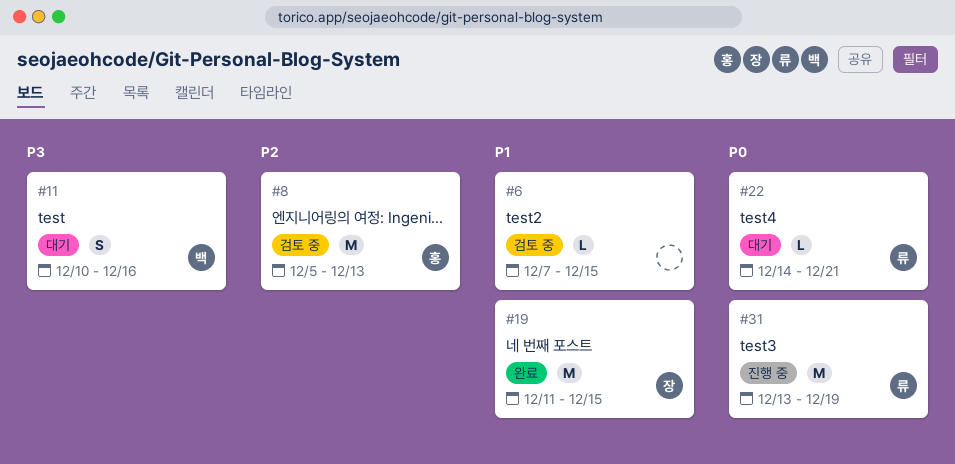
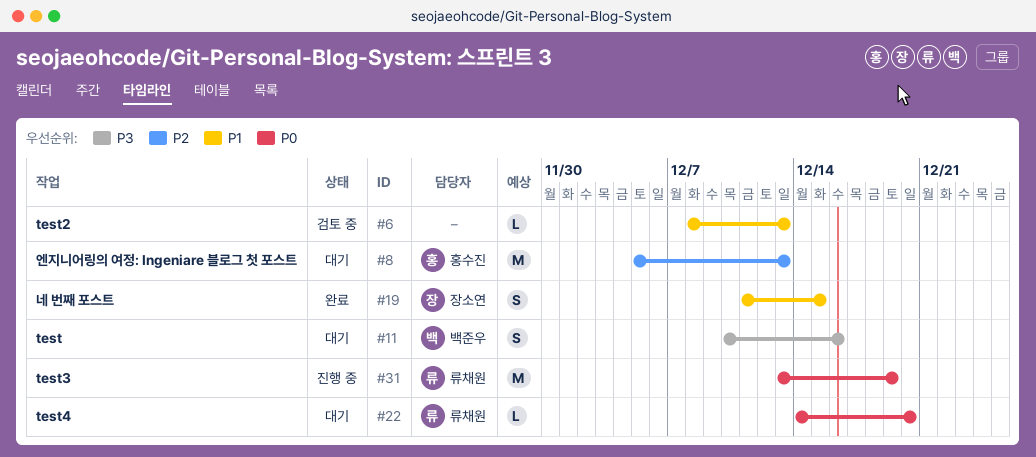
#6, start: Dec 7 -> Dec 8
#6, due: Dec 15 -> Dec 13
#8, status: 검토 중 -> 대기
#19, estimate: M -> S
#22, due: Dec 21 -> Dec 20

